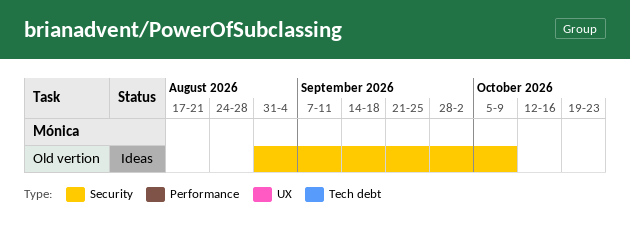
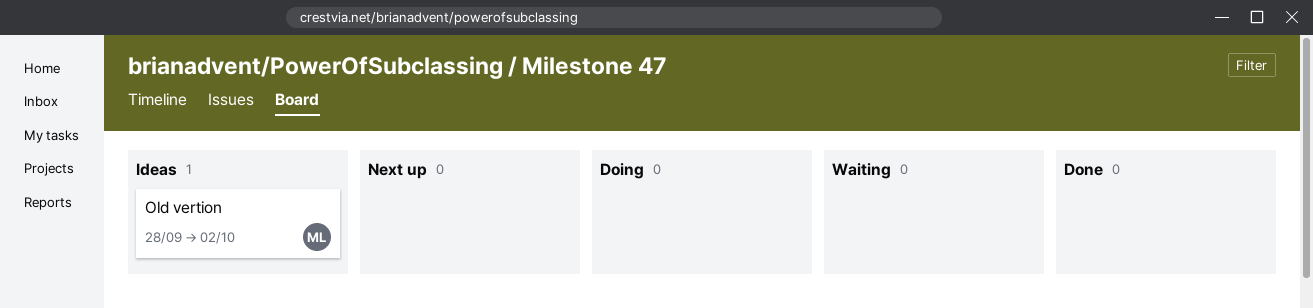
Old vertion, start: Aug 31 -> Sep 28
Old vertion, due: Oct 9 -> Oct 2

